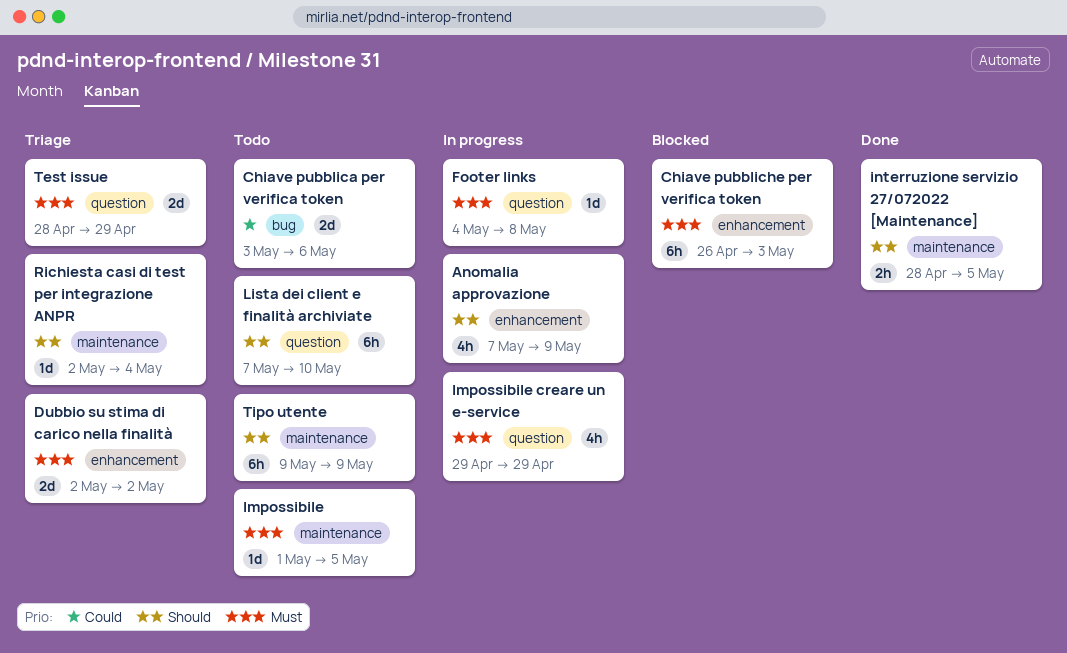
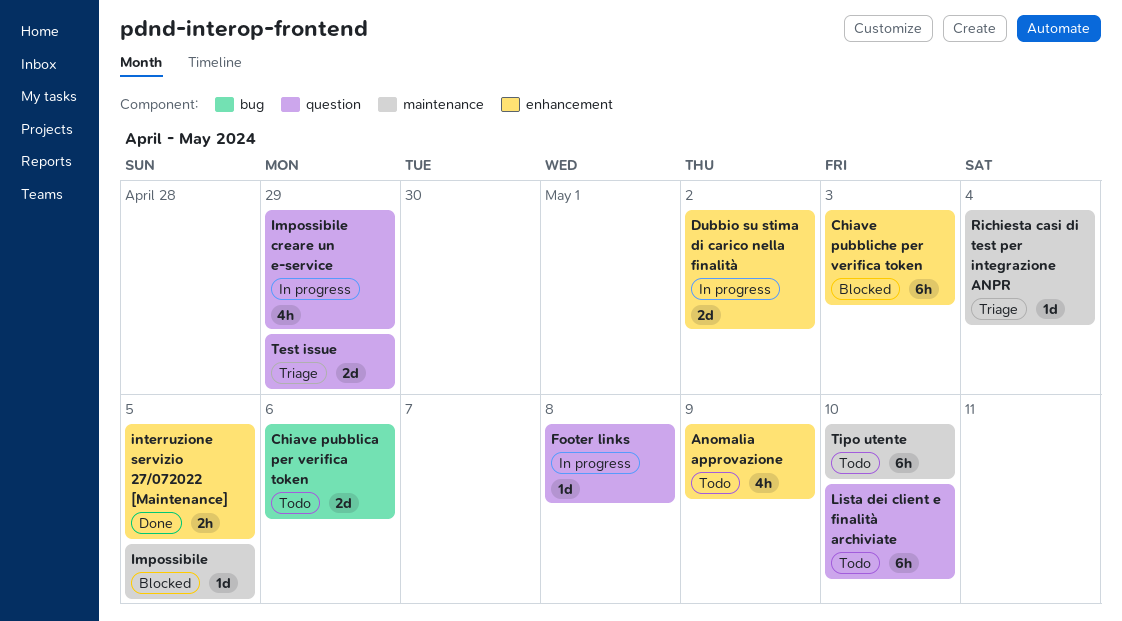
Anomalia approvazione, status: In progress -> Todo
Dubbio su stima di carico nella finalità, status: Triage -> In progress
Impossibile, status: Todo -> Blocked
interruzione servizio 27/072022 [Maintenance], label: maintenance -> enhancement
Tipo utente, due: May 9 -> May 10

